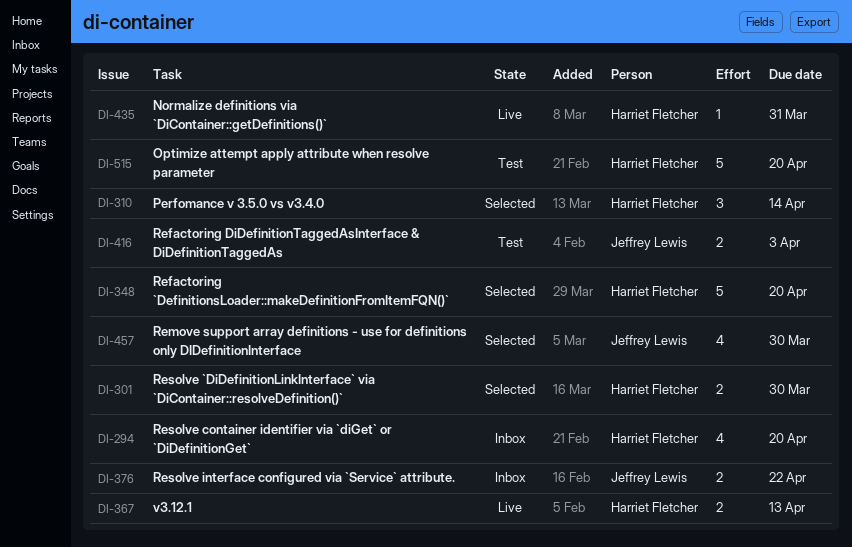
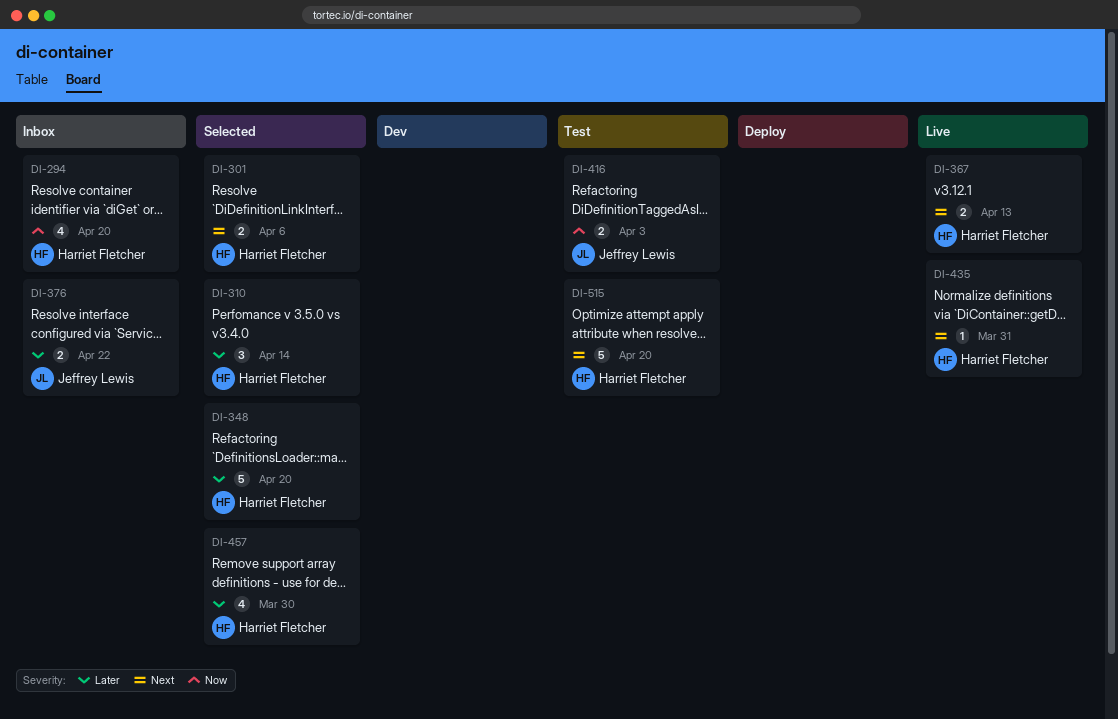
DI-301, due: Mar 30 -> Apr 6
DI-457, owner: Jeffrey Lewis -> Harriet Fletcher

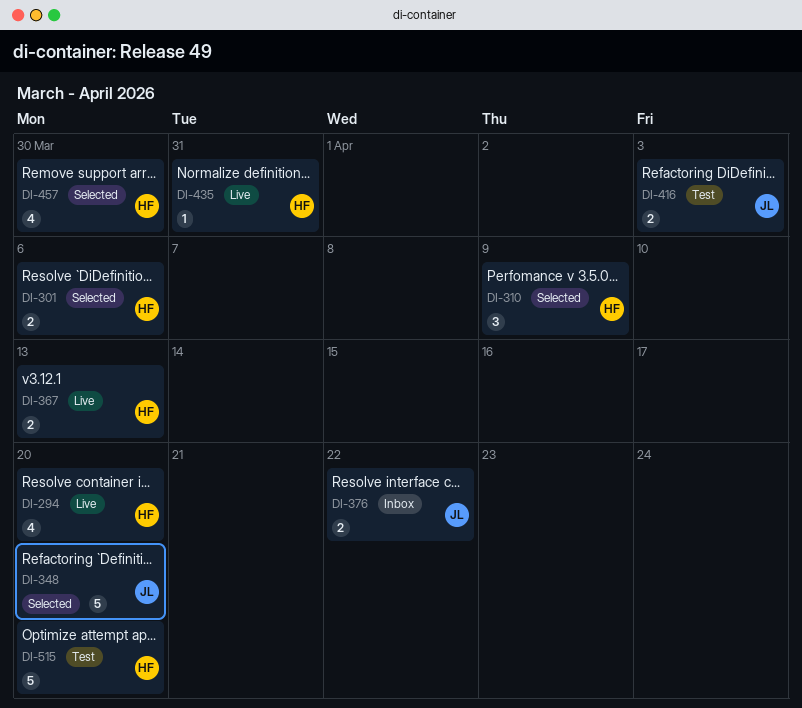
DI-294, status: Inbox -> Live
DI-310, due: Apr 14 -> Apr 9
DI-348, owner: Harriet Fletcher -> Jeffrey Lewis

